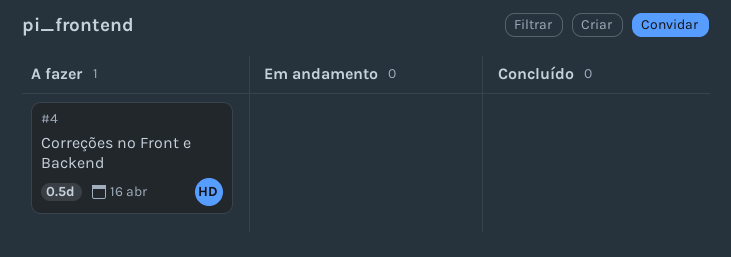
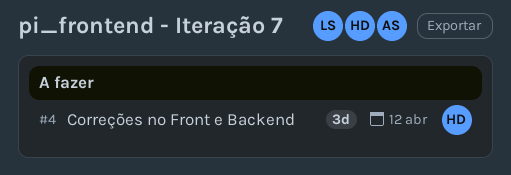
#4, estimate: 0.5d -> 3d
#4, due: Apr 16 -> Apr 12

